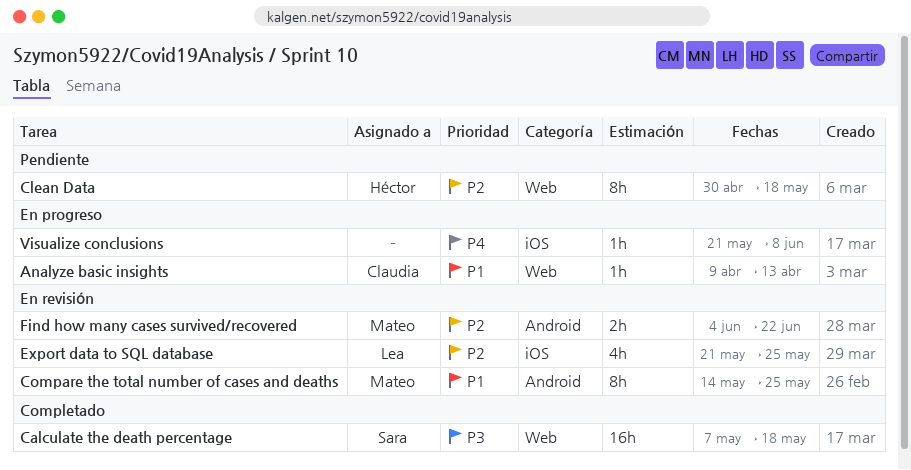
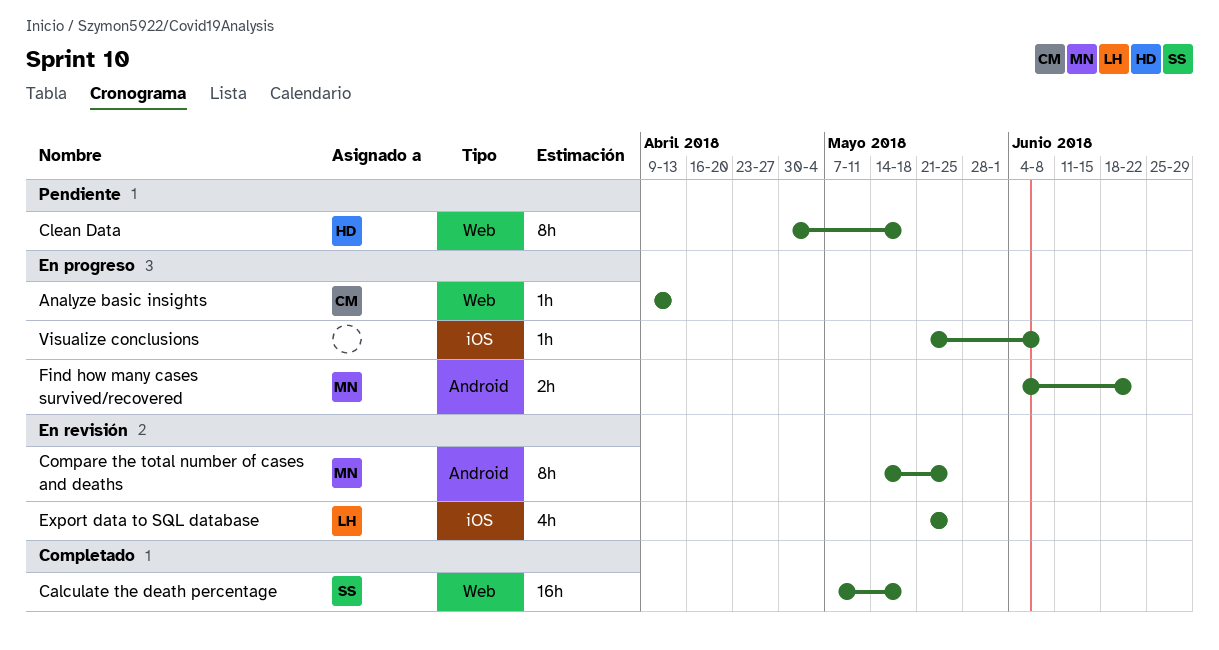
Find how many cases survived/recovered, status: En revisión -> En progreso

